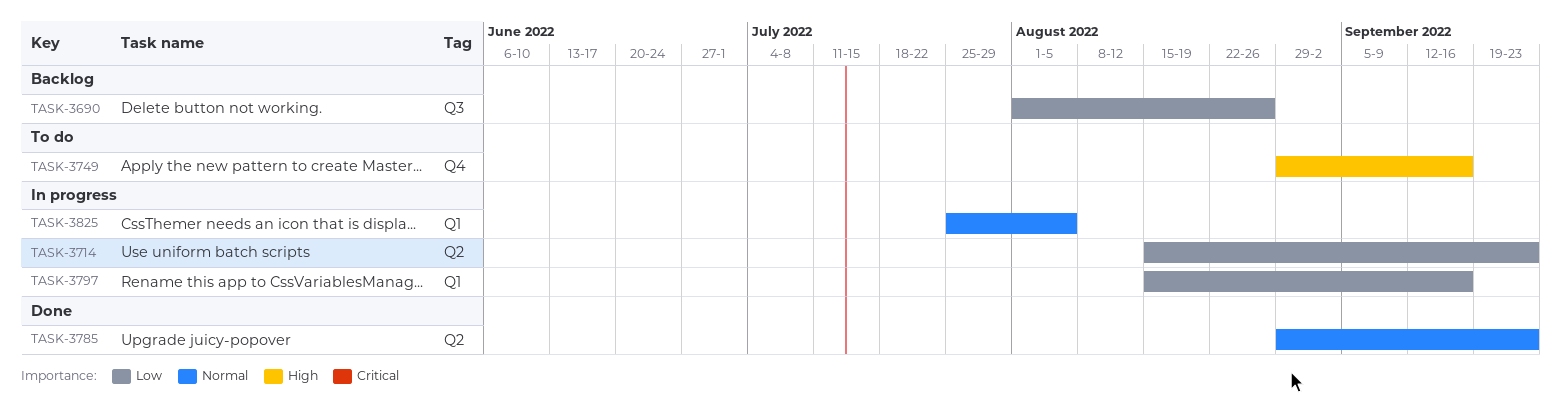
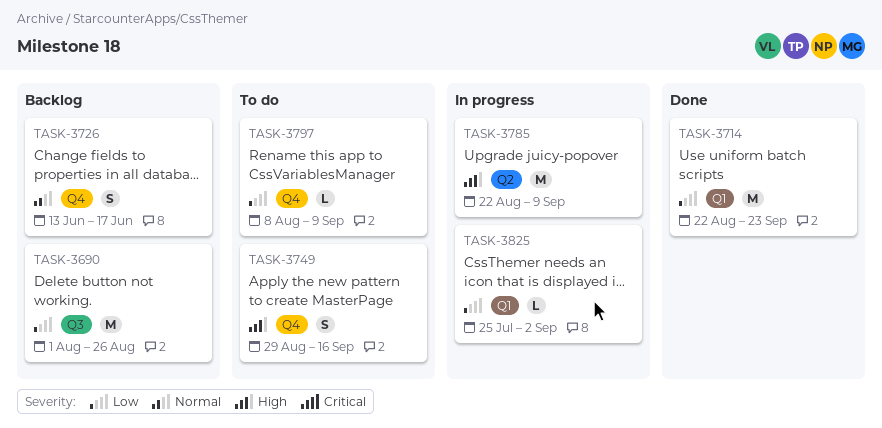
TASK-3714, status: In progress -> Done
TASK-3714, label: Q2 -> Q1
TASK-3714, start: Aug 15 -> Aug 22
TASK-3726: none -> present
TASK-3785, status: Done -> In progress
TASK-3785, priority: Normal -> High
TASK-3785, start: Aug 29 -> Aug 22
TASK-3785, due: Sep 23 -> Sep 9
TASK-3797, status: In progress -> To do
TASK-3797, label: Q1 -> Q4
TASK-3797, start: Aug 15 -> Aug 8
TASK-3797, due: Sep 16 -> Sep 9
TASK-3825, priority: Normal -> Low
TASK-3825, due: Aug 5 -> Sep 2

